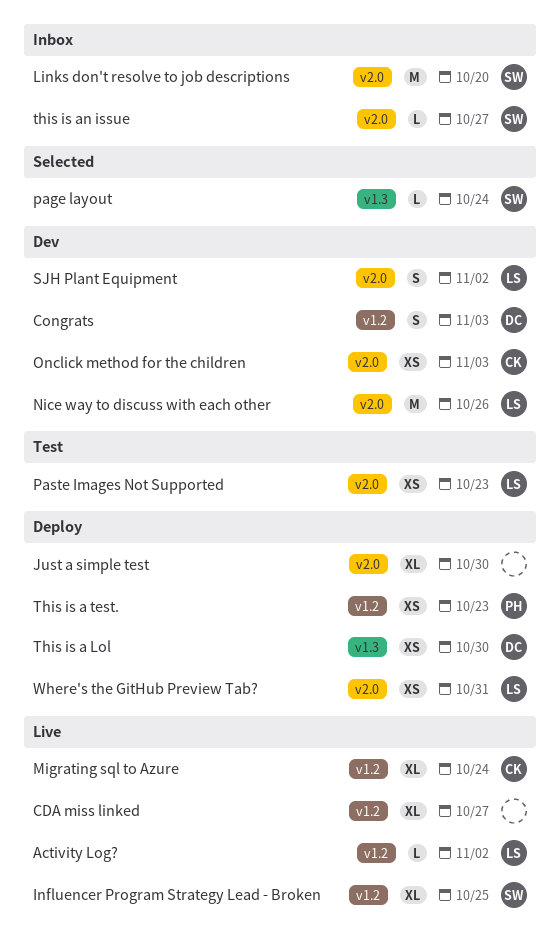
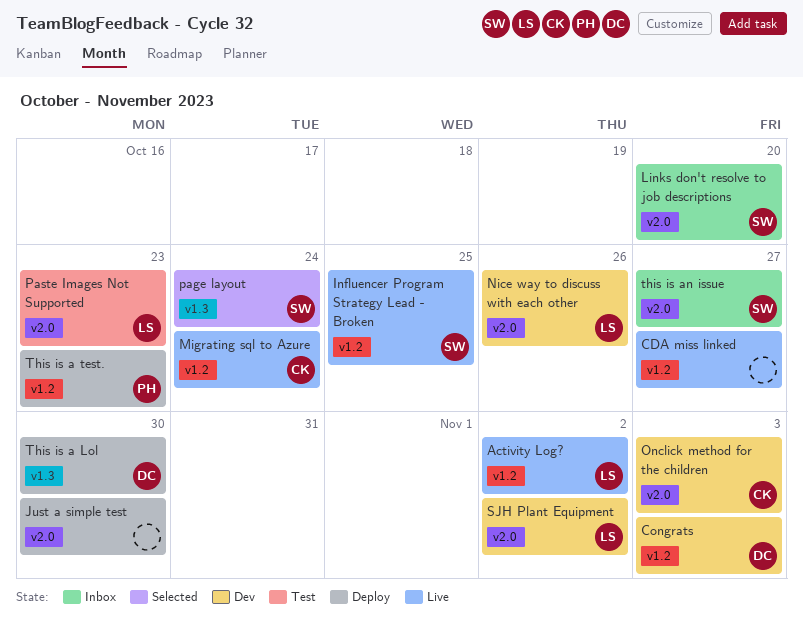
Where's the GitHub Preview Tab?: present -> none

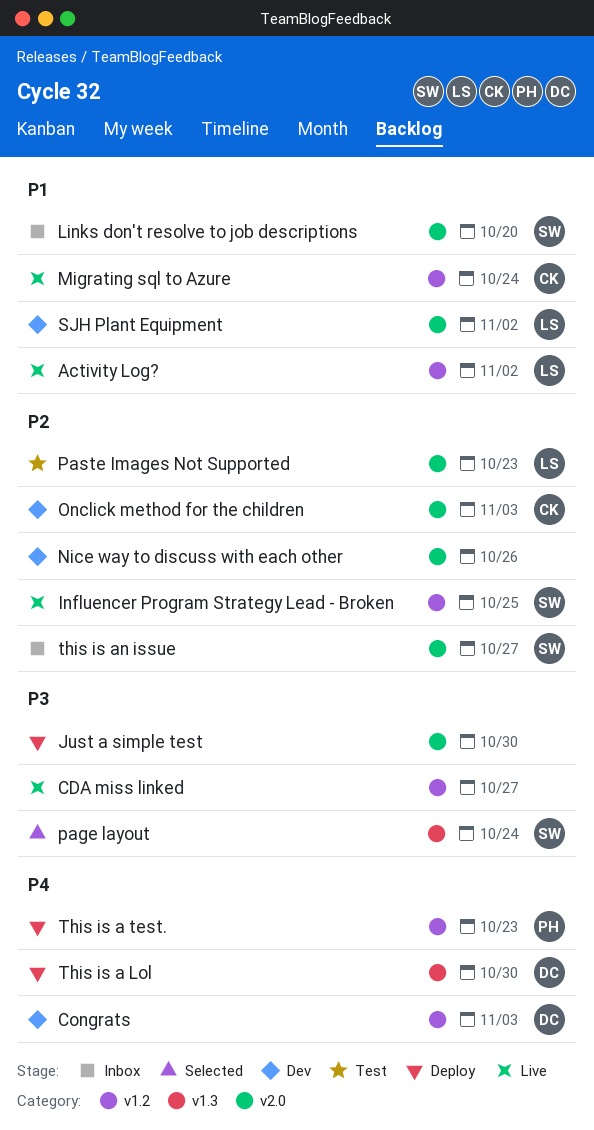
Nice way to discuss with each other, owner: LS -> none

